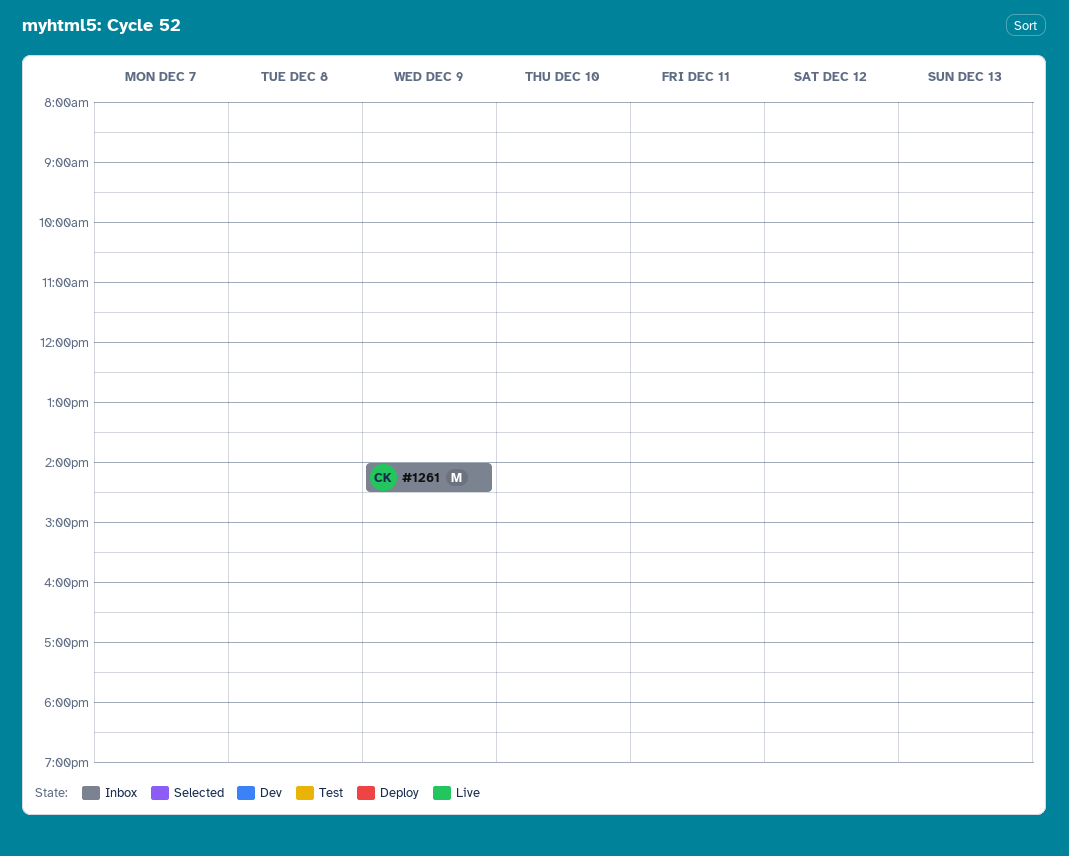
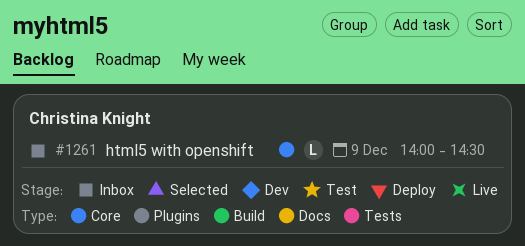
#1261, estimate: M -> L

